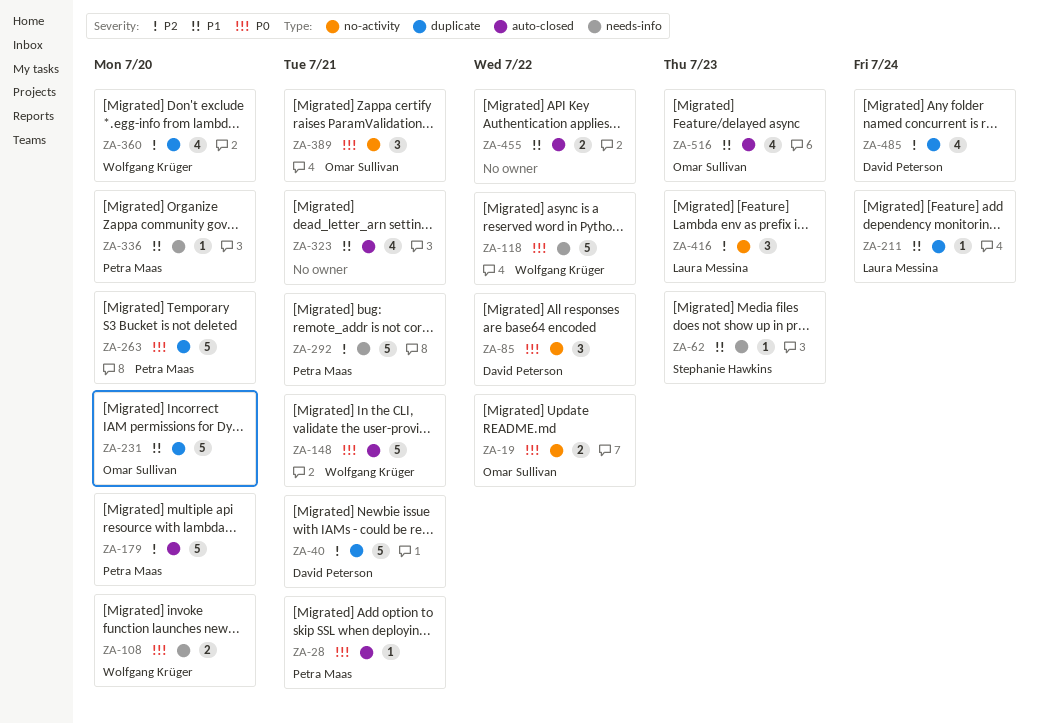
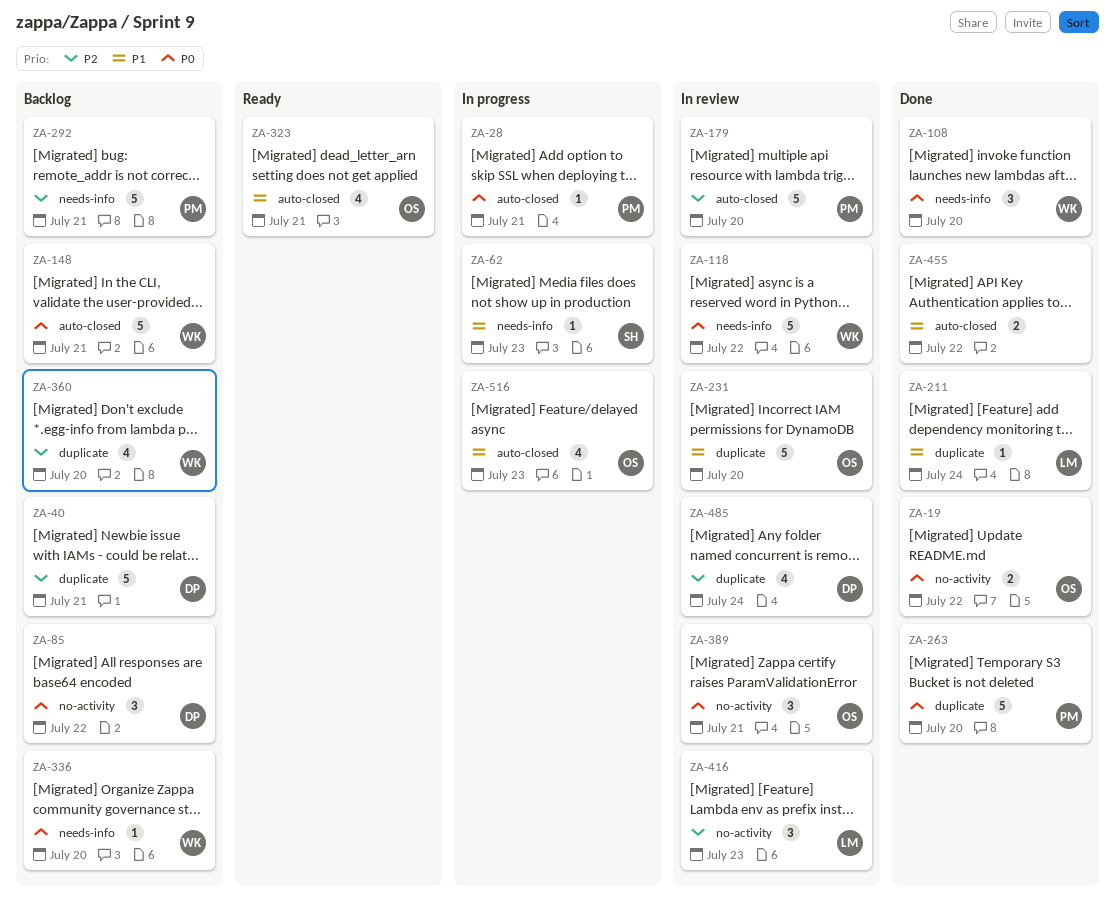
ZA-108, estimate: 2 -> 3
ZA-323, owner: none -> Omar Sullivan
ZA-336, owner: Petra Maas -> Wolfgang Krüger
ZA-336, priority: P1 -> P0

